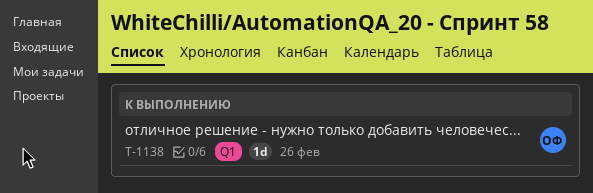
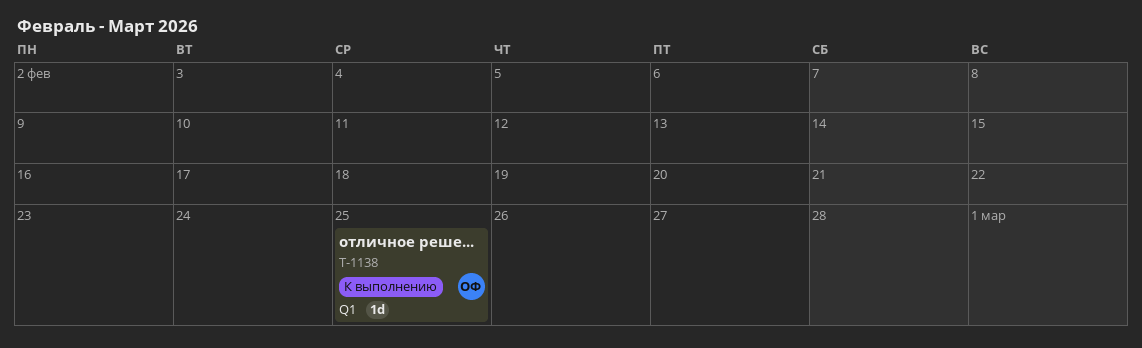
T-1138, due: Feb 26 -> Feb 25

